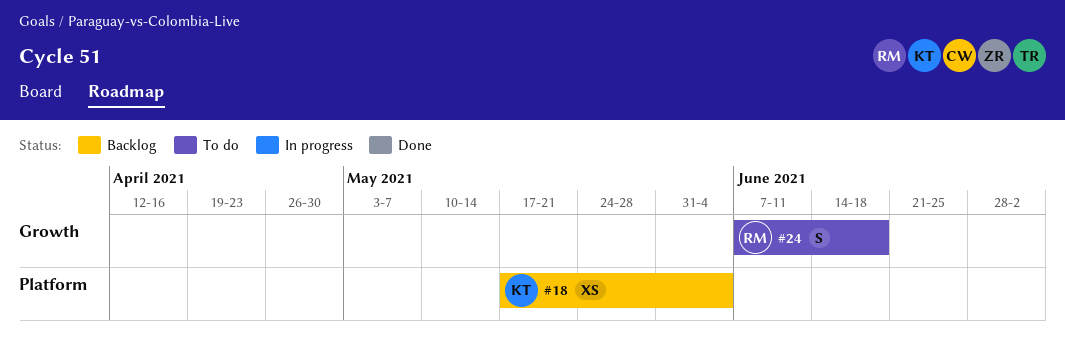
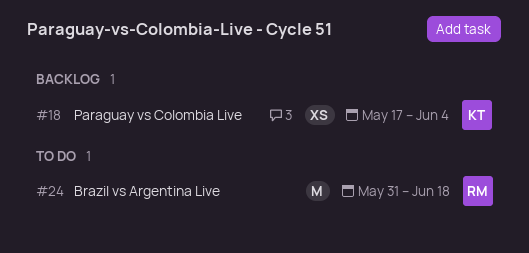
#24, estimate: S -> M
#24, start: Jun 7 -> May 31

